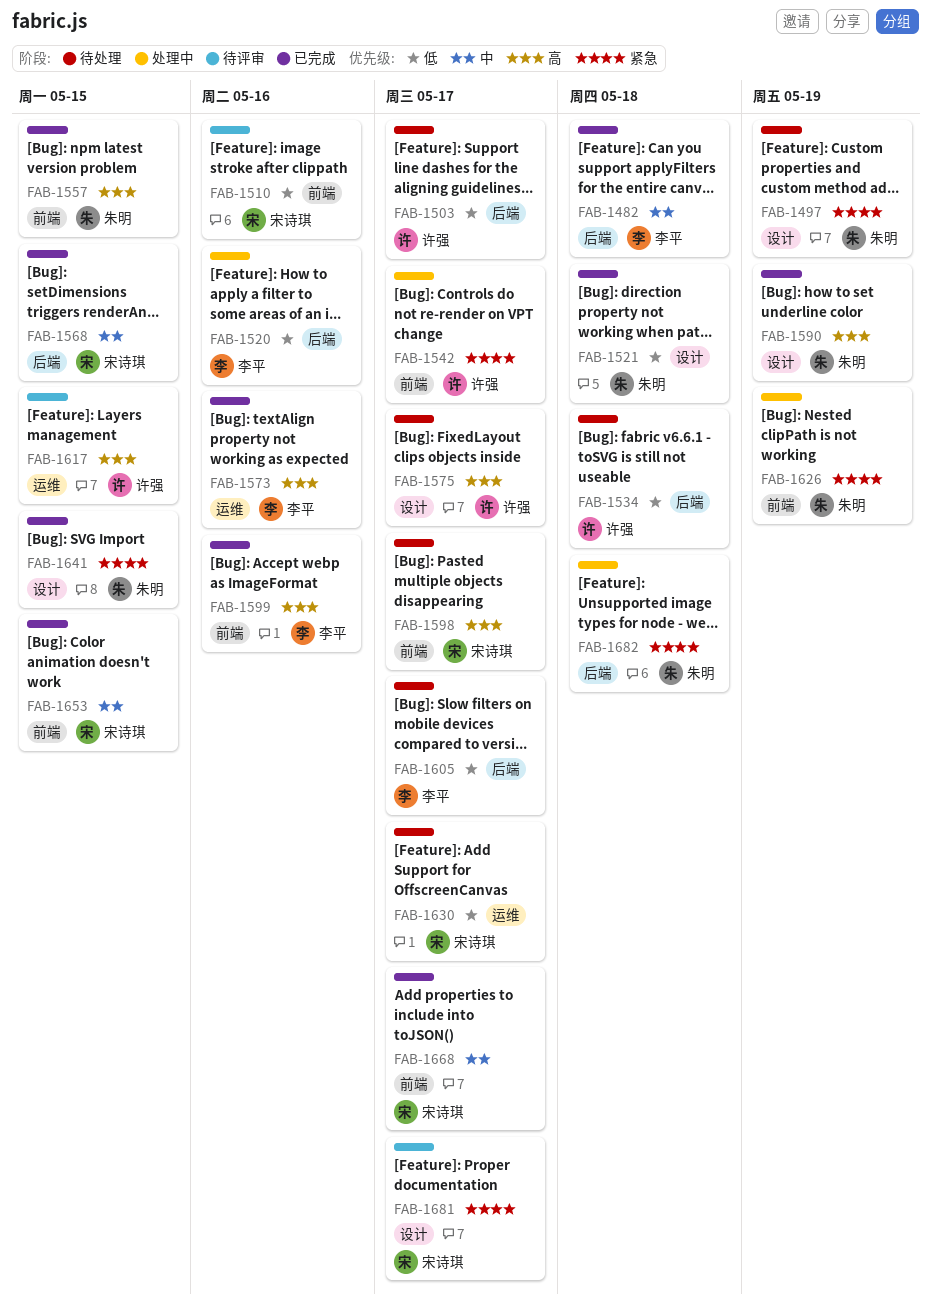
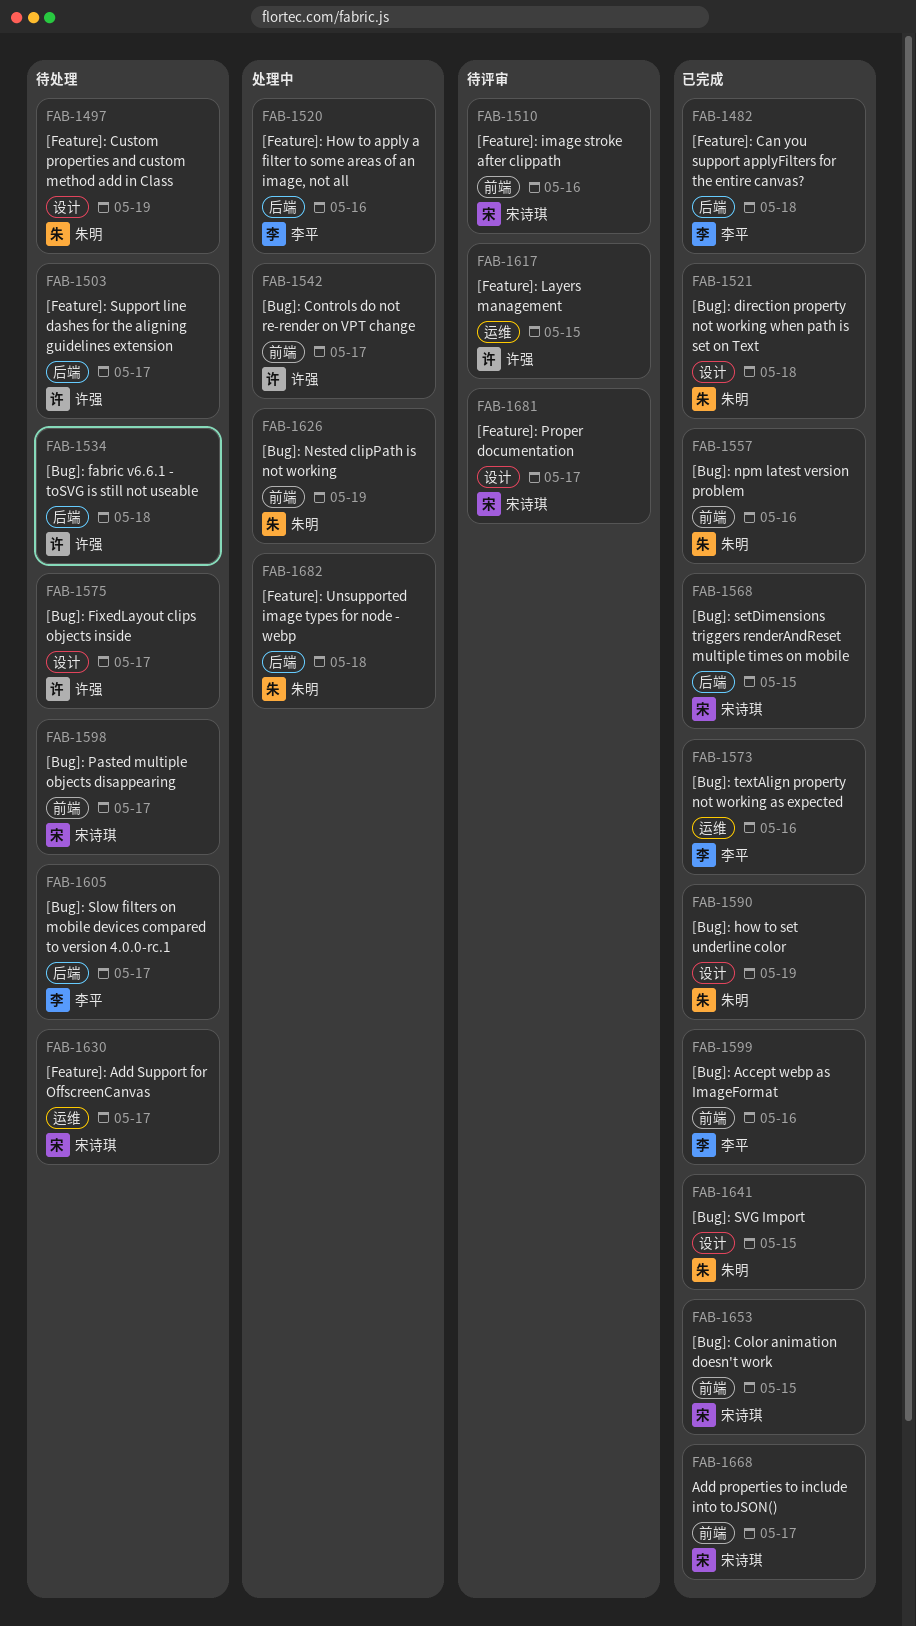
FAB-1557, due: May 15 -> May 16

